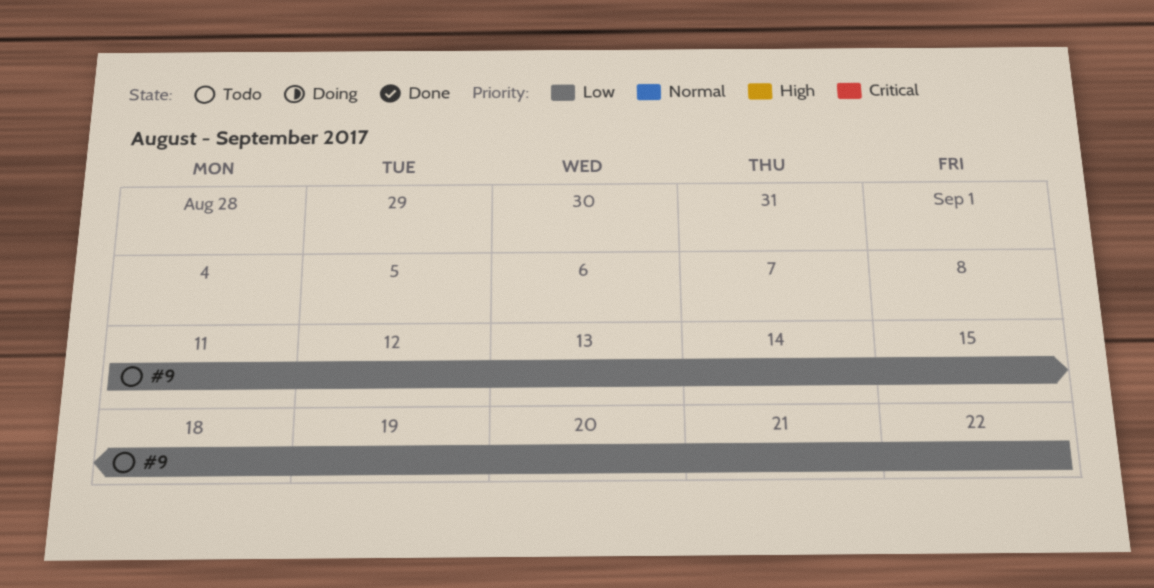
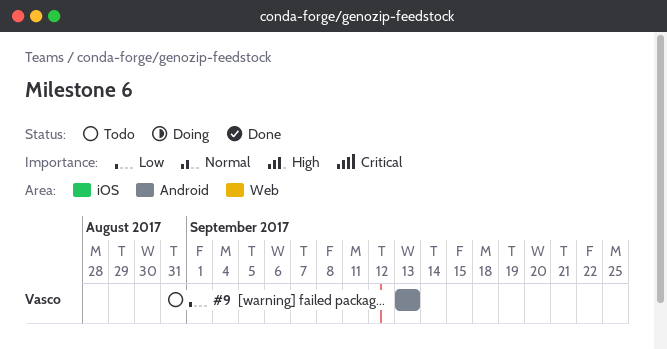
#9, start: Sep 11 -> Sep 13
#9, due: Sep 22 -> Sep 13

